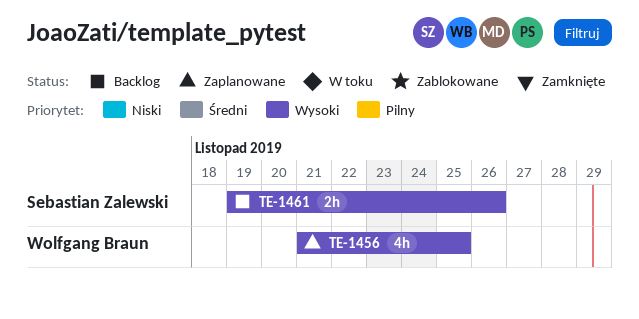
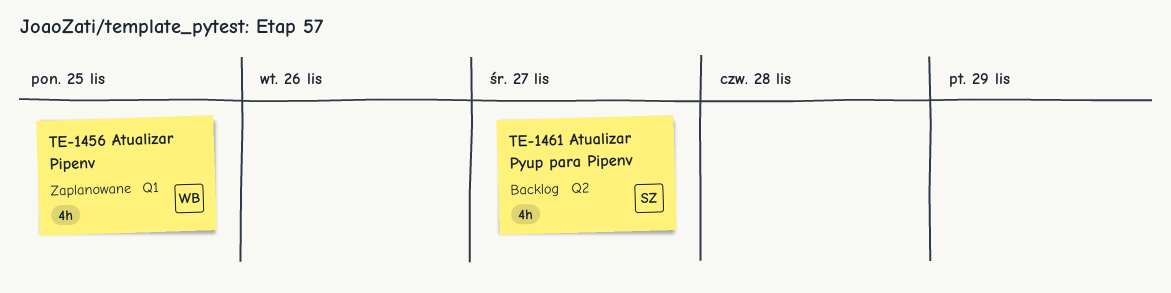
TE-1461, estimate: 2h -> 4h
TE-1461, due: Nov 26 -> Nov 27

